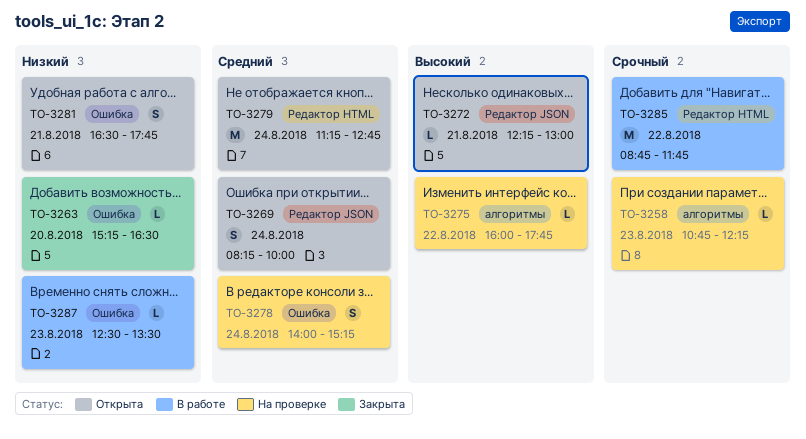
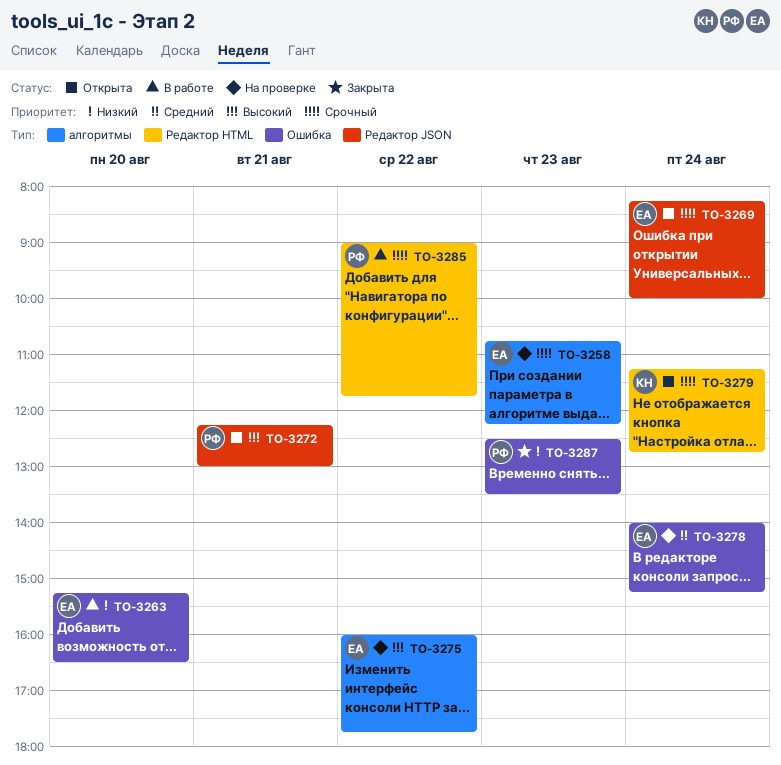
TO-3263, status: Закрыта -> В работе
TO-3269, priority: Средний -> Срочный
TO-3279, priority: Средний -> Срочный
TO-3281: present -> none
TO-3285, begins: 08:45 -> 09:00
TO-3287, status: В работе -> Закрыта

